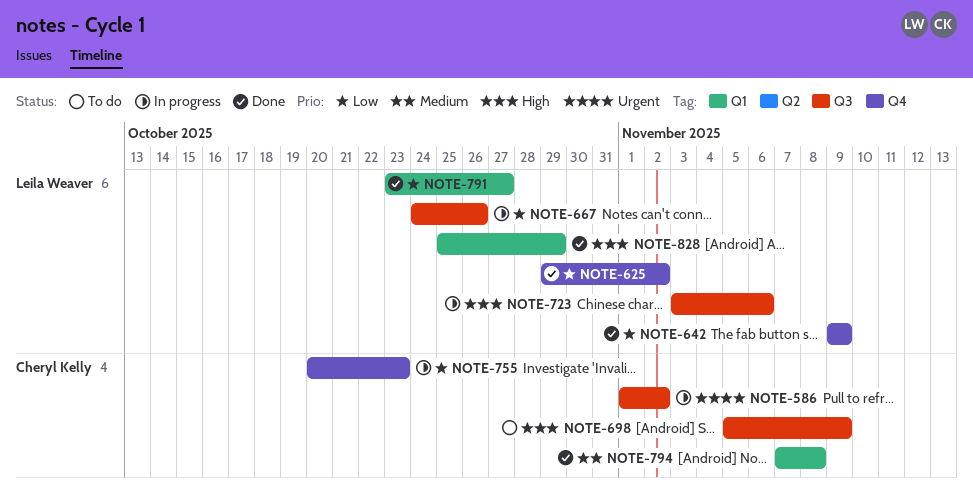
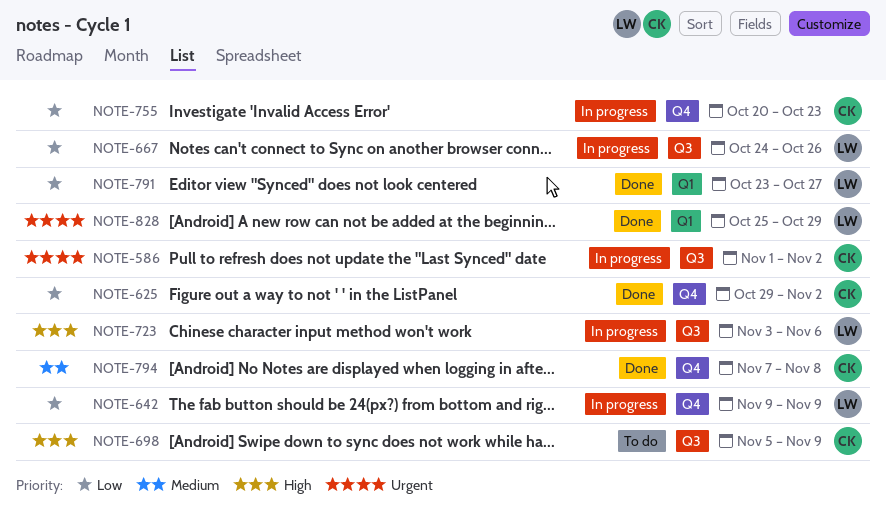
NOTE-625, owner: Leila Weaver -> Cheryl Kelly
NOTE-642, status: Done -> In progress
NOTE-794, label: Q1 -> Q4
NOTE-828, priority: High -> Urgent

